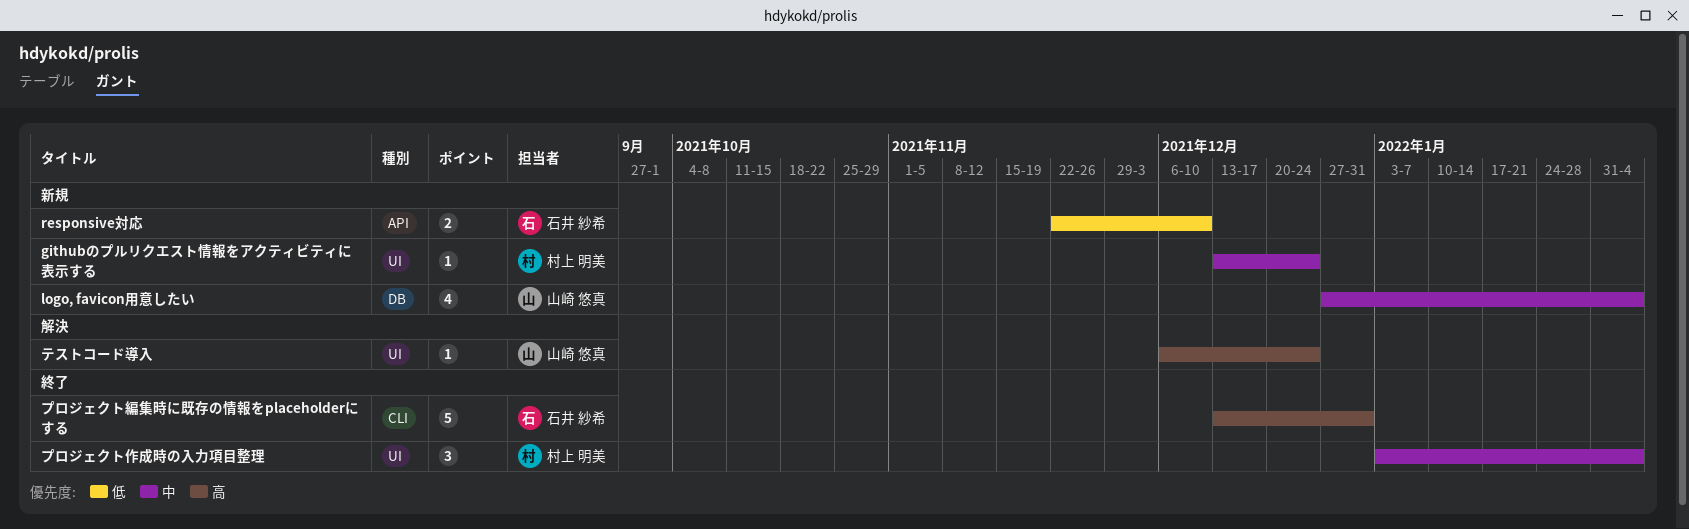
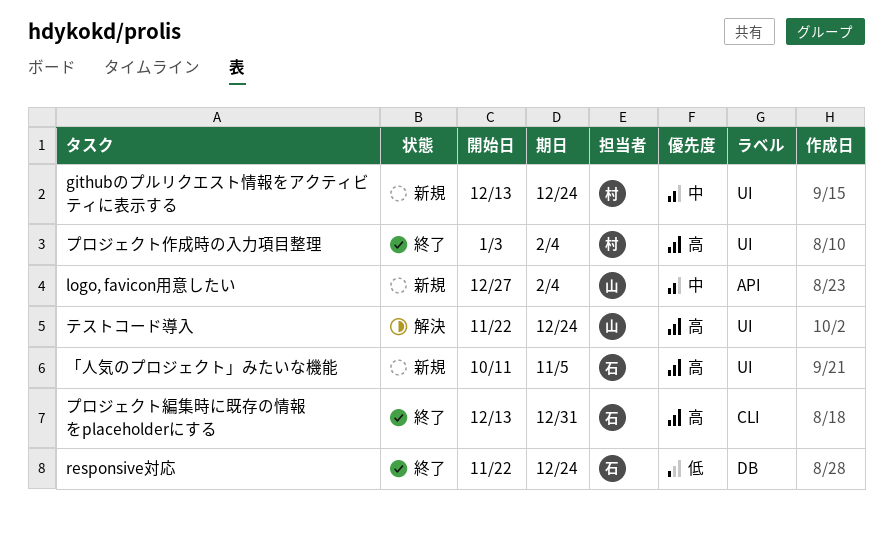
logo, favicon用意したい, label: DB -> API
responsive対応, status: 新規 -> 終了
responsive対応, label: API -> DB
responsive対応, due: Dec 10 -> Dec 24
「人気のプロジェクト」みたいな機能: none -> present
テストコード導入, start: Dec 6 -> Nov 22
プロジェクト作成時の入力項目整理, priority: 中 -> 高

